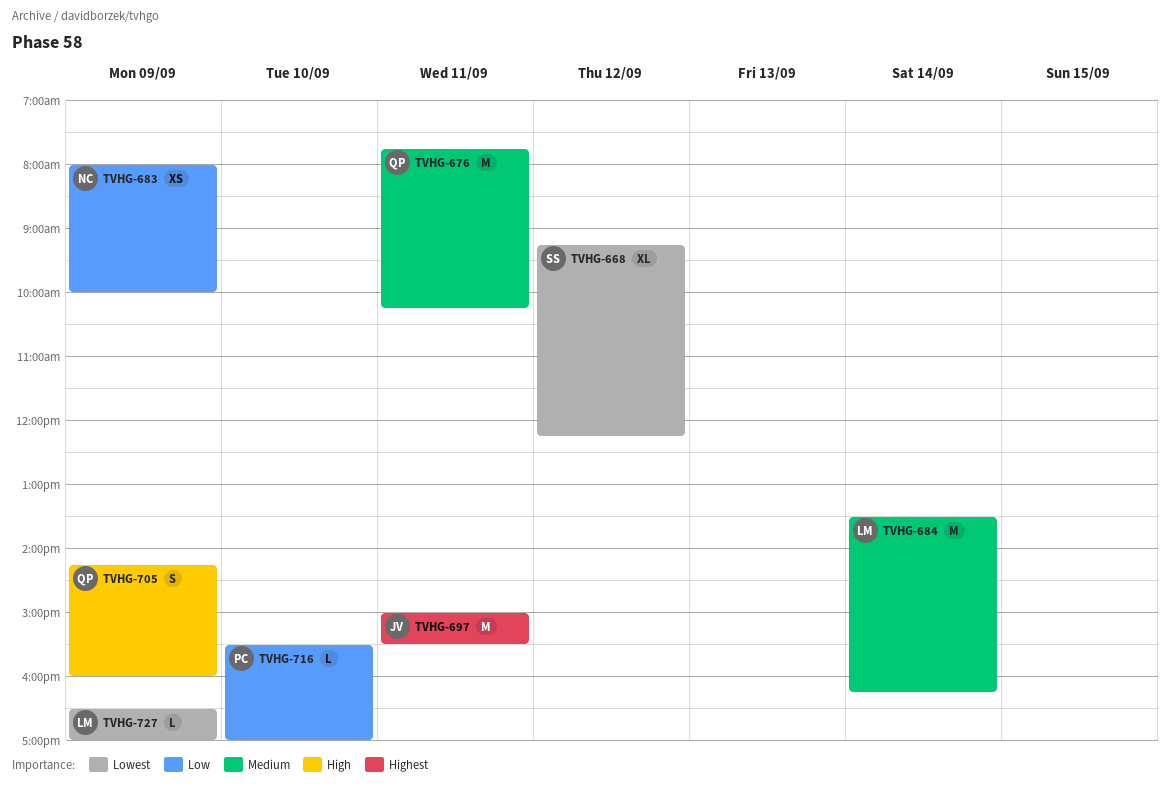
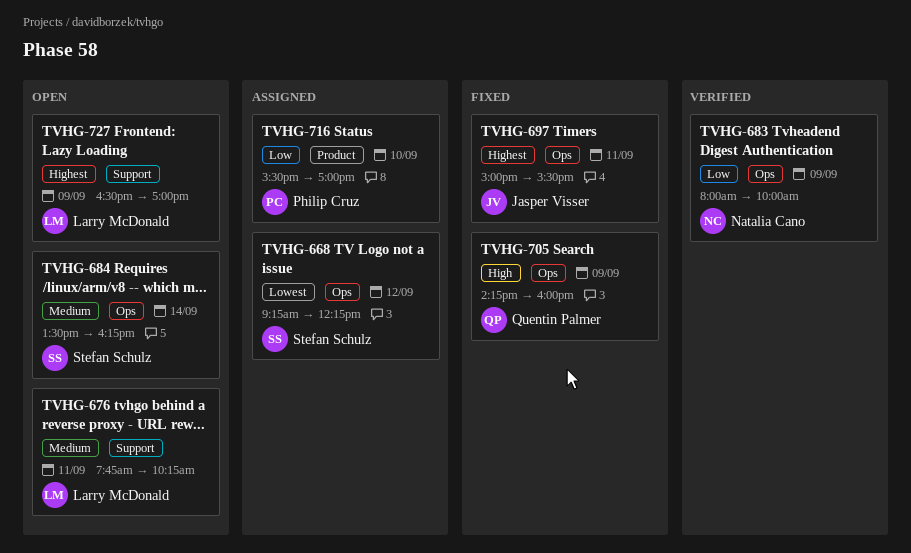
TVHG-676, owner: Quentin Palmer -> Larry McDonald
TVHG-684, owner: Larry McDonald -> Stefan Schulz
TVHG-727, priority: Lowest -> Highest

